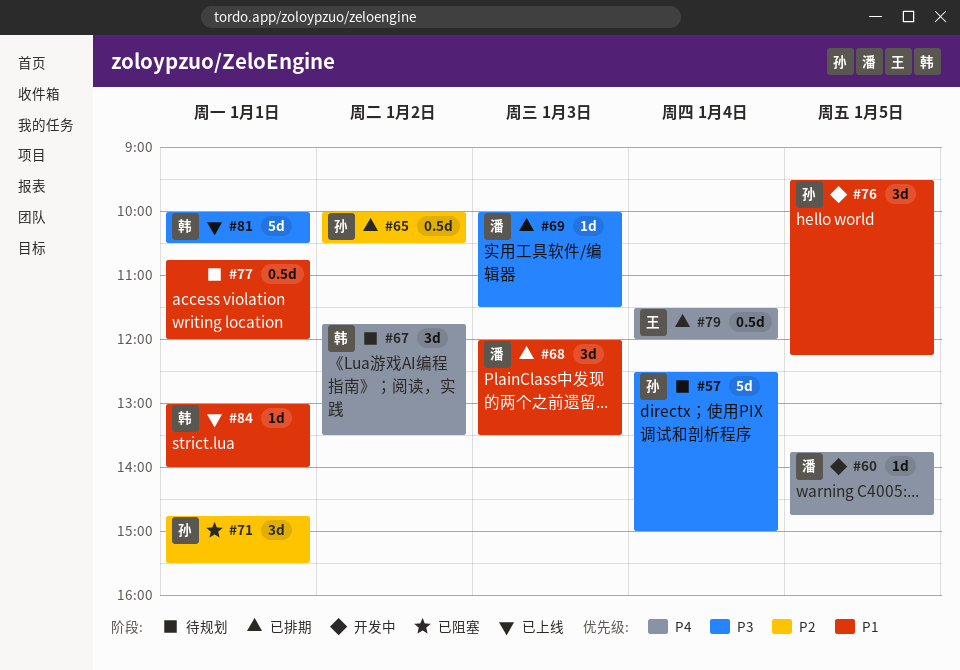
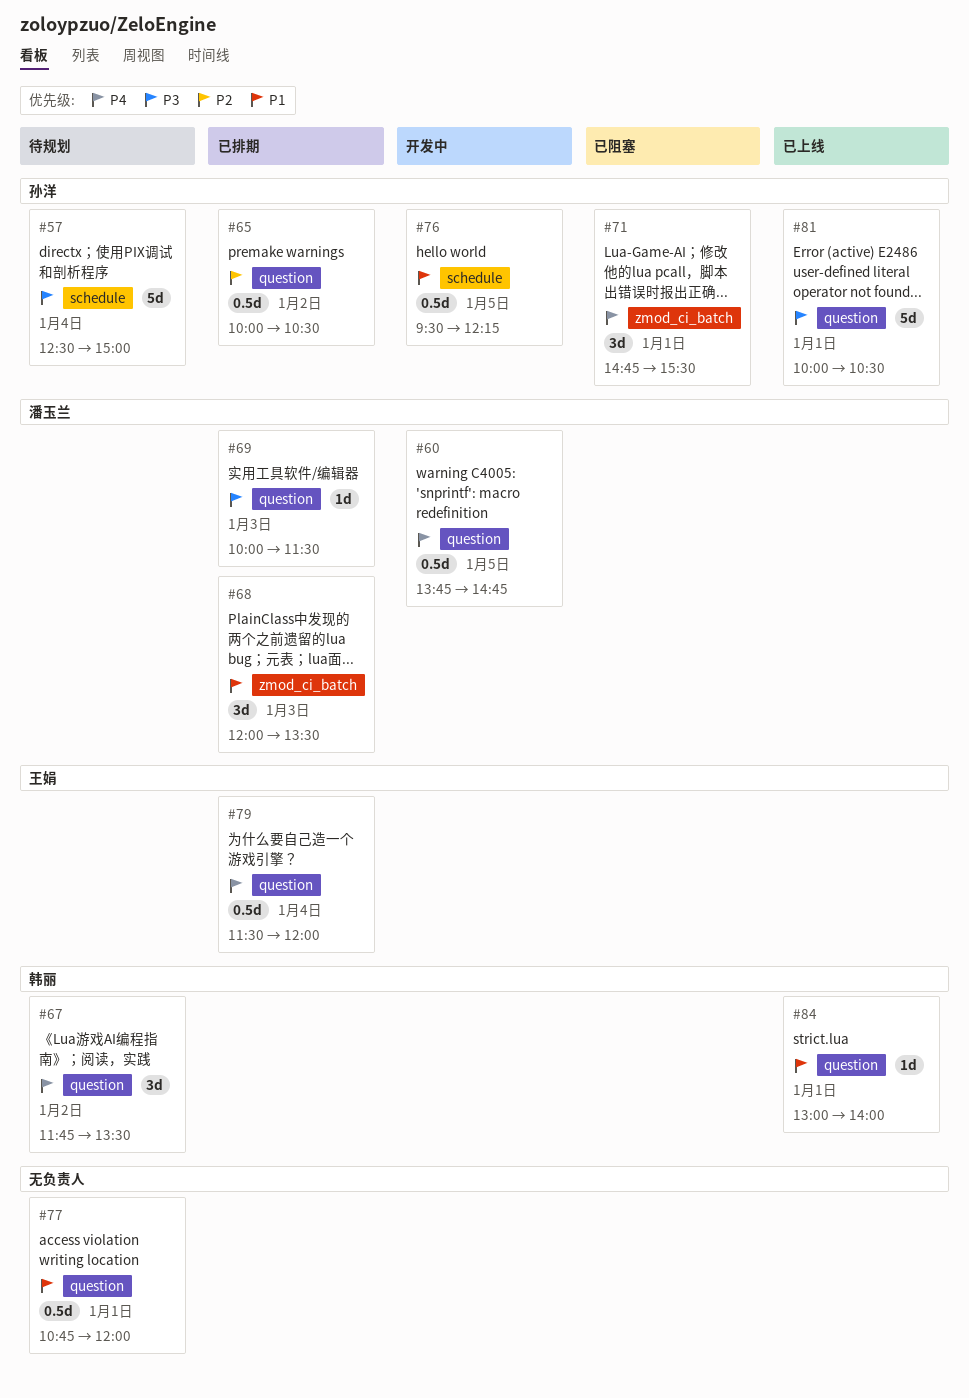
#60, estimate: 1d -> 0.5d
#71, priority: P2 -> P4
#76, estimate: 3d -> 0.5d
#81, owner: 韩丽 -> 孙洋

